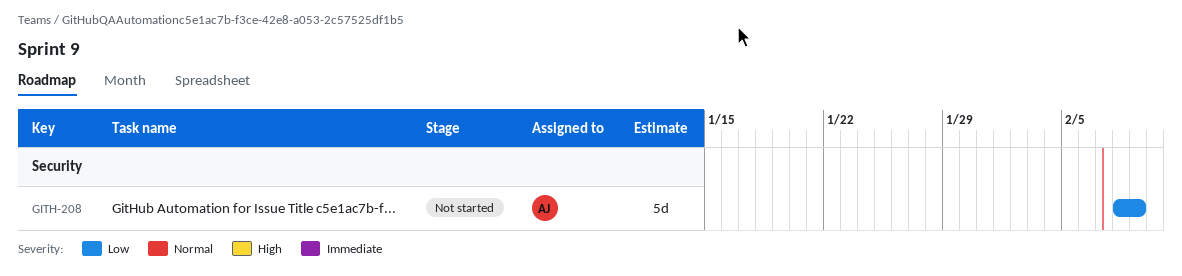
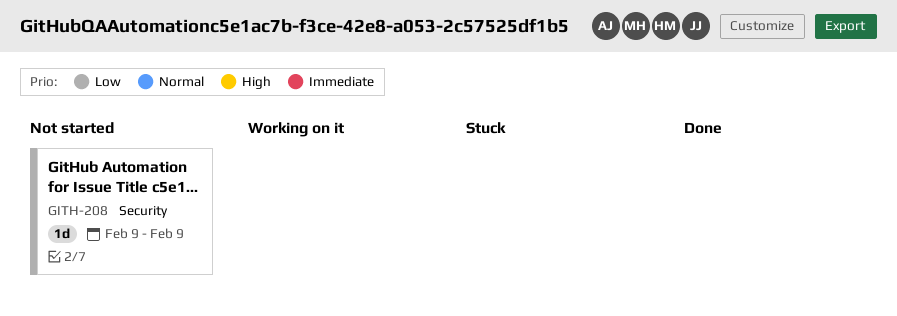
GITH-208, estimate: 5d -> 1d
GITH-208, start: Feb 8 -> Feb 9

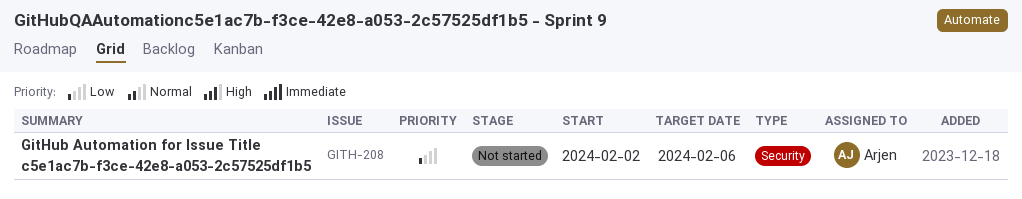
GITH-208, start: Feb 9 -> Feb 2
GITH-208, due: Feb 9 -> Feb 6

